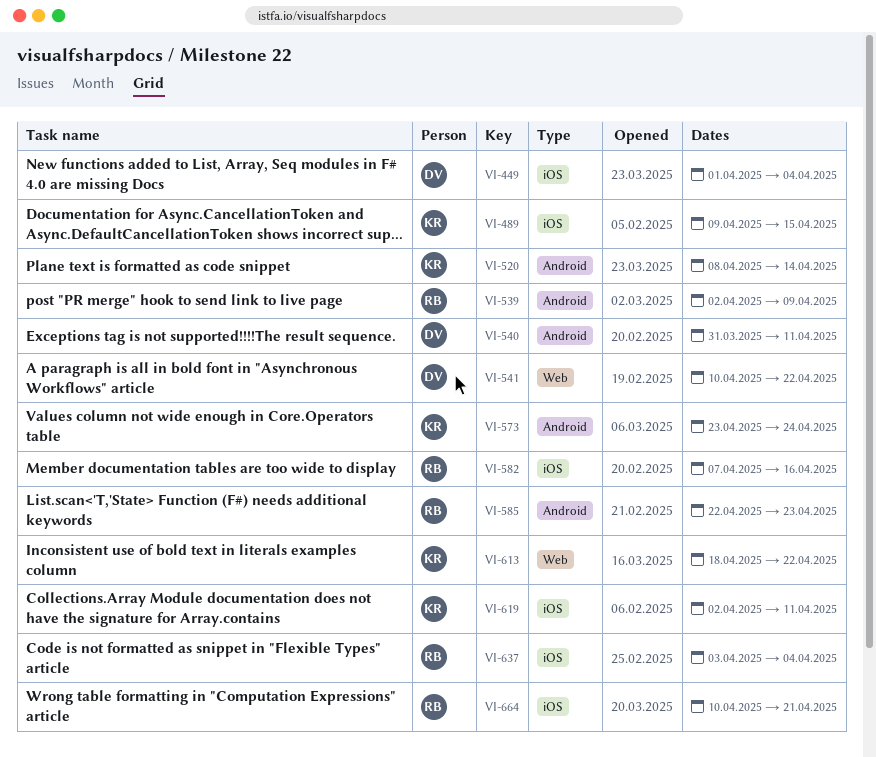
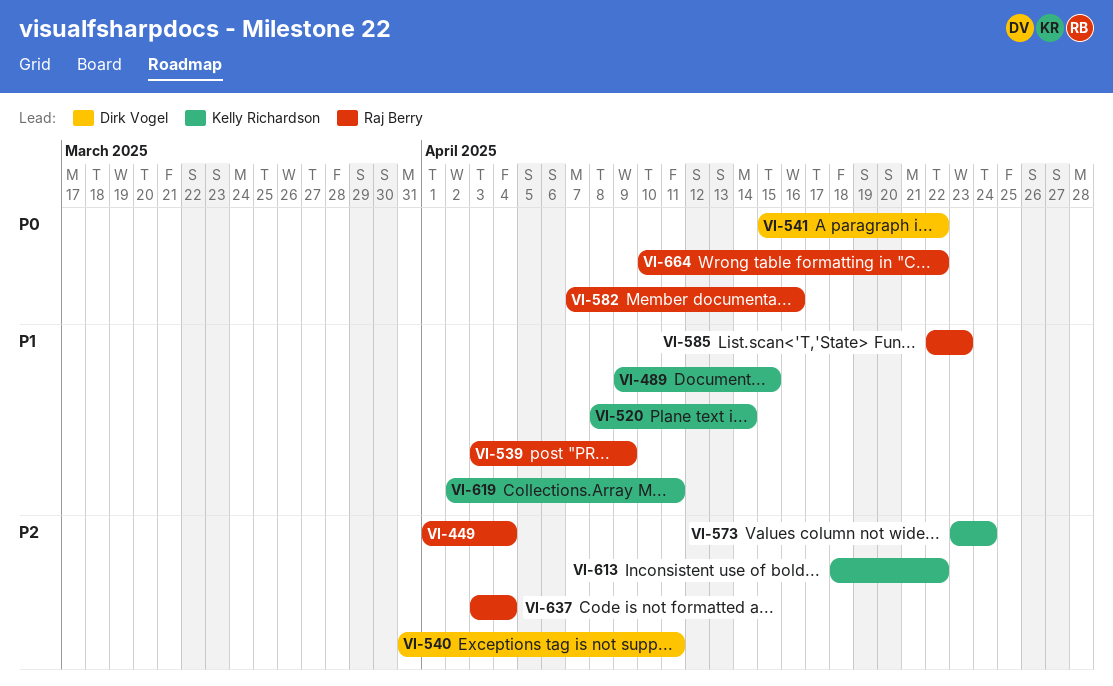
VI-449, owner: Dirk Vogel -> Raj Berry
VI-539, start: Apr 2 -> Apr 3
VI-541, start: Apr 10 -> Apr 15
VI-664, due: Apr 21 -> Apr 22

